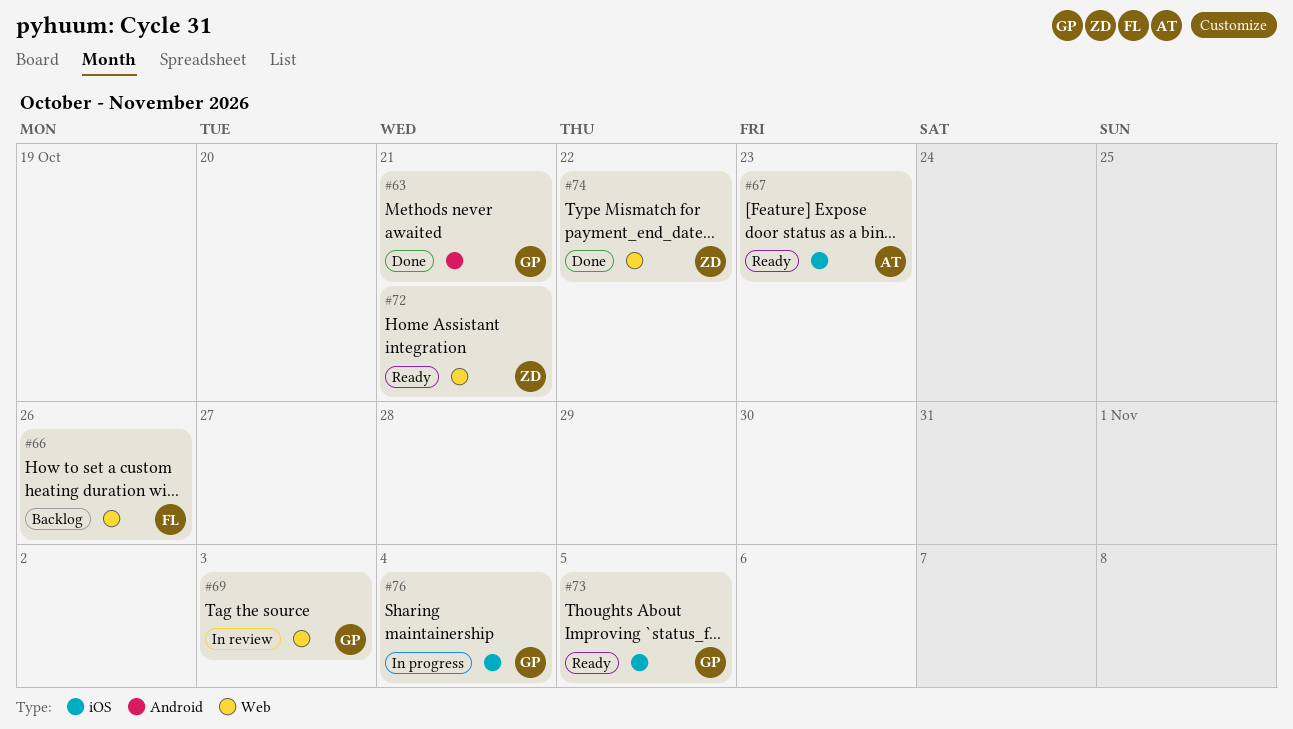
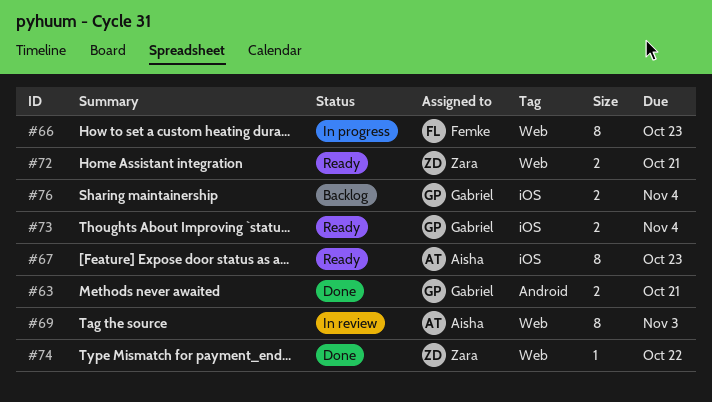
#66, status: Backlog -> In progress
#66, due: Oct 26 -> Oct 23
#69, owner: Gabriel -> Aisha
#73, due: Nov 5 -> Nov 4
#76, status: In progress -> Backlog

